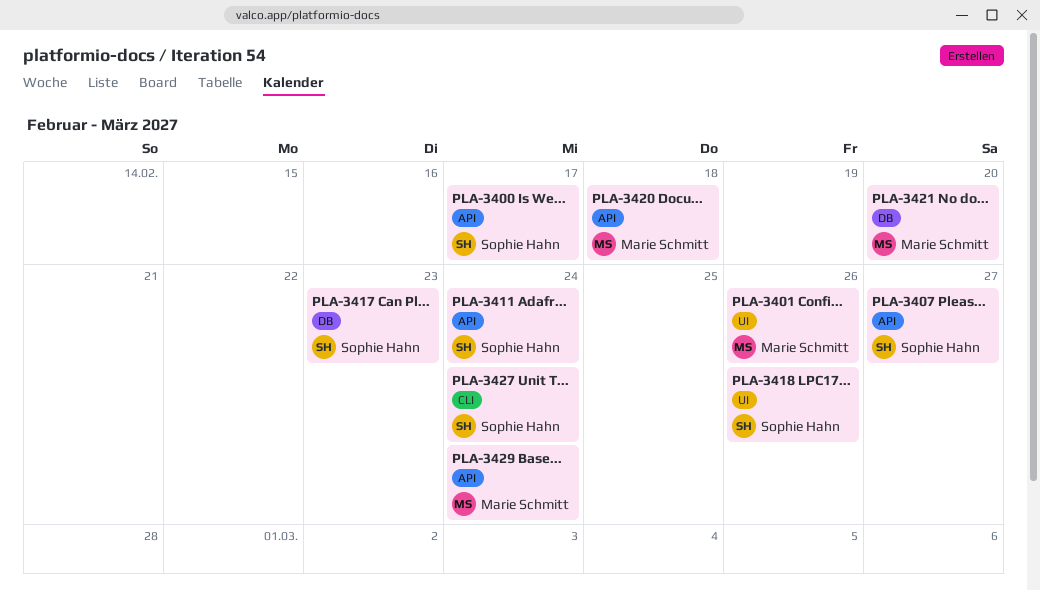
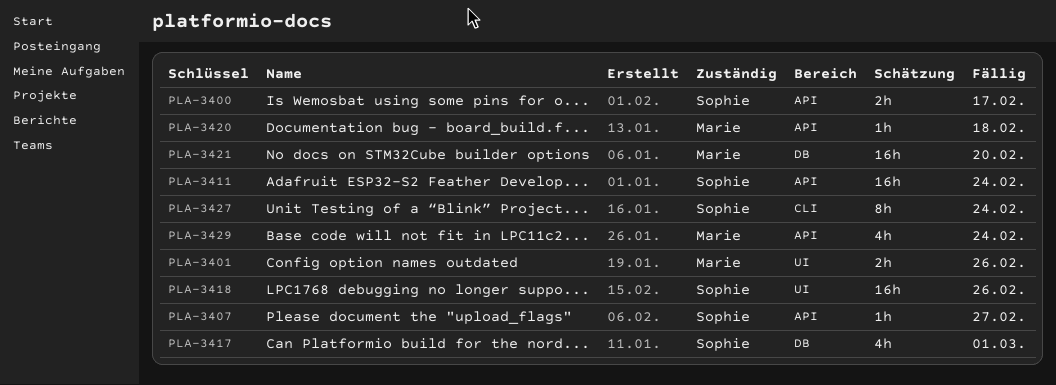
PLA-3417, due: Feb 23 -> Mar 1

